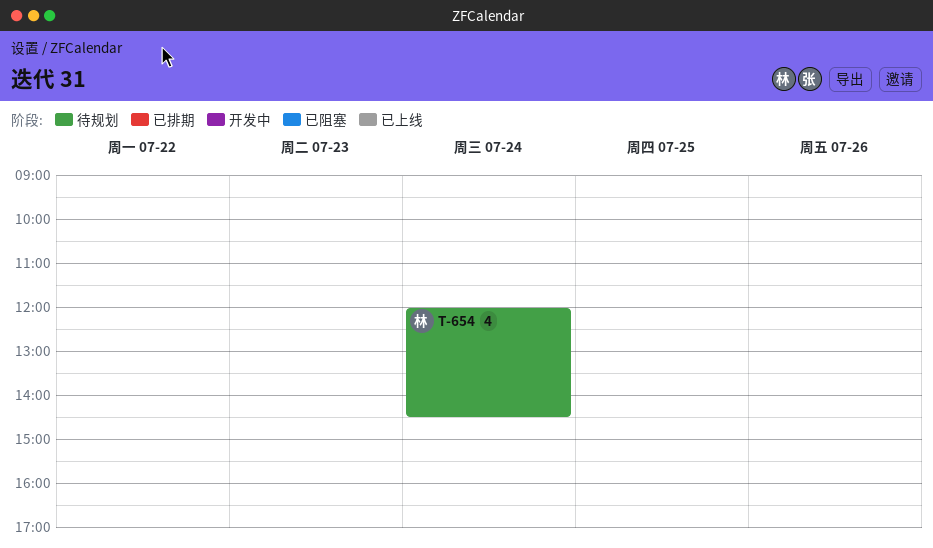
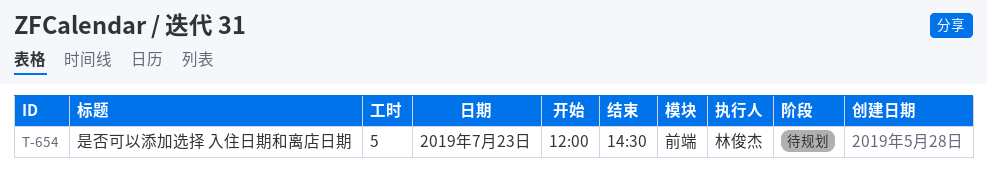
T-654, estimate: 4 -> 5
T-654, day: Jul 24 -> Jul 23

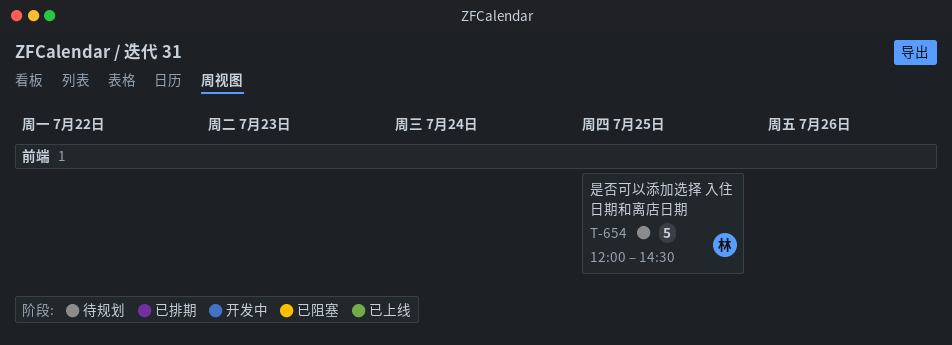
T-654, day: Jul 23 -> Jul 25

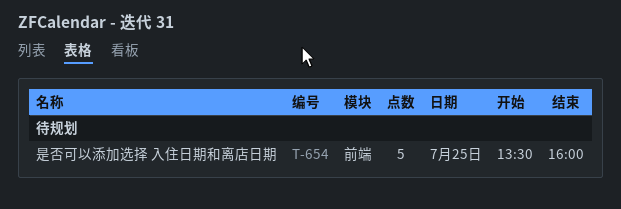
T-654, begins: 12:00 -> 13:30
T-654, ends: 14:30 -> 16:00

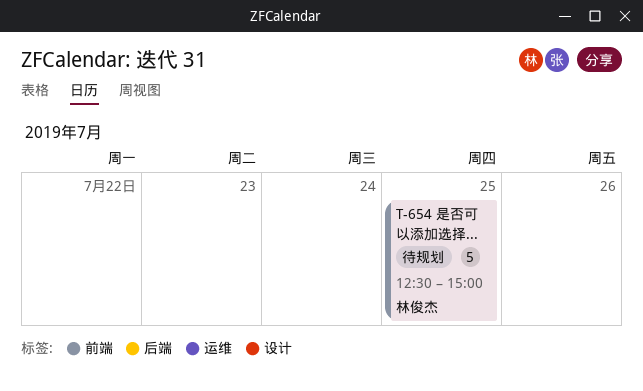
T-654, begins: 13:30 -> 12:30
T-654, ends: 16:00 -> 15:00

